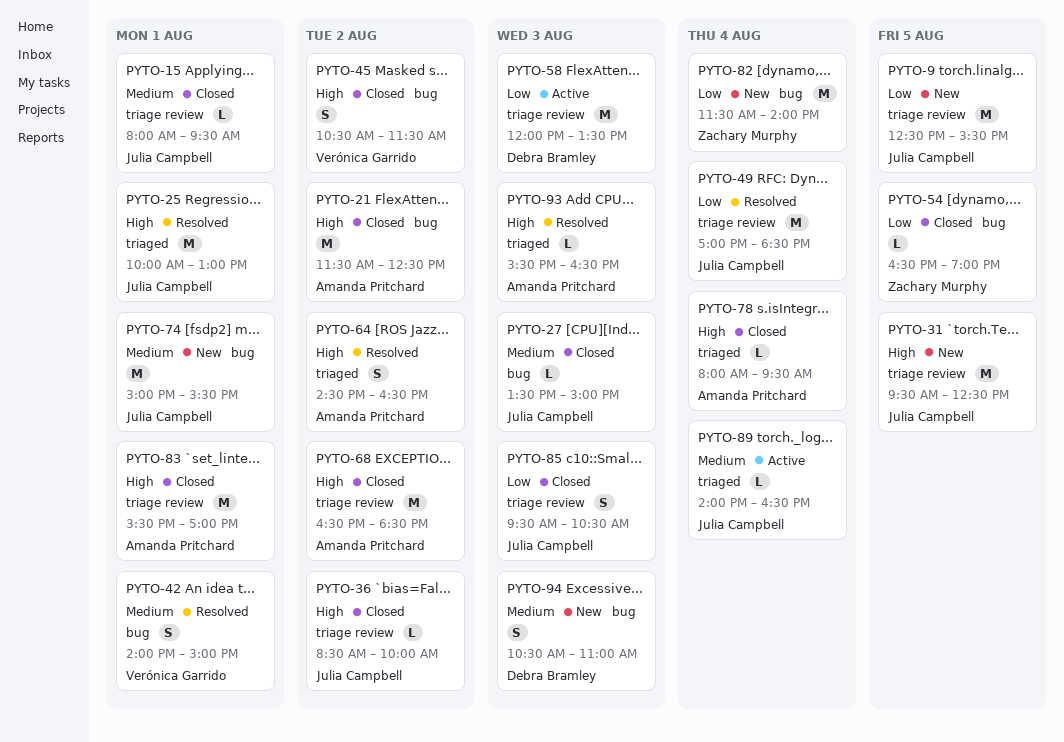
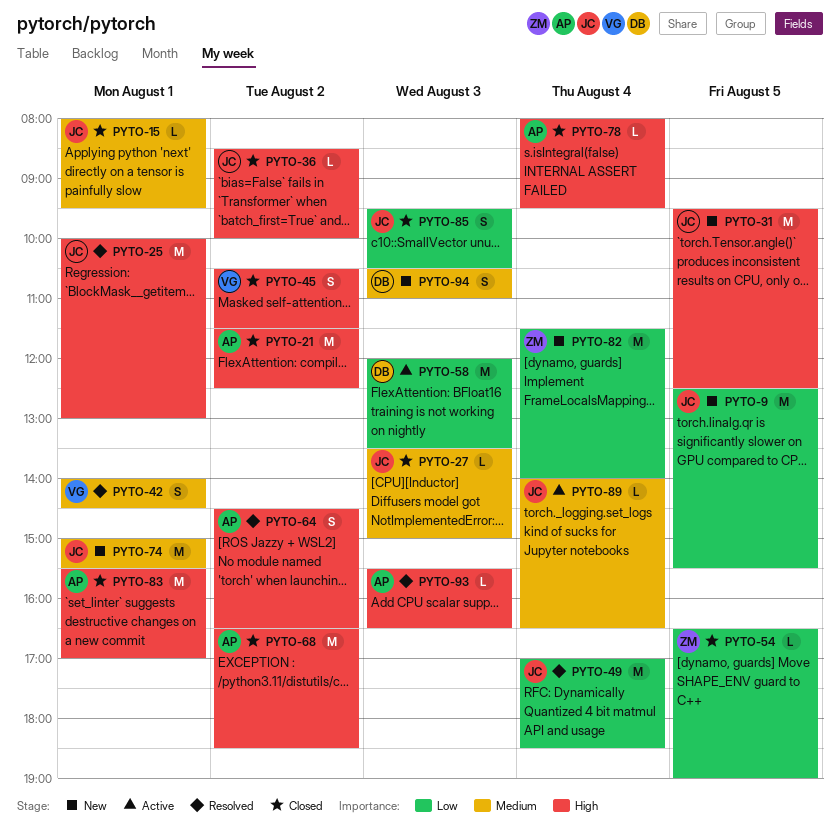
PYTO-42, ends: 15:00 -> 14:30

